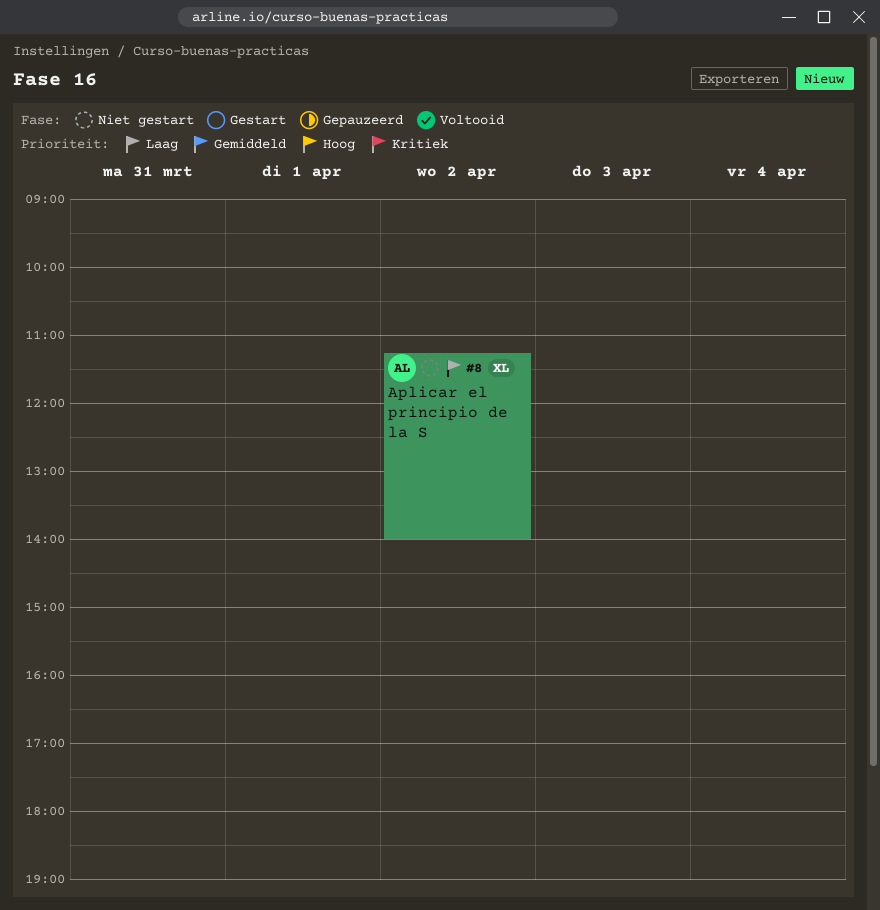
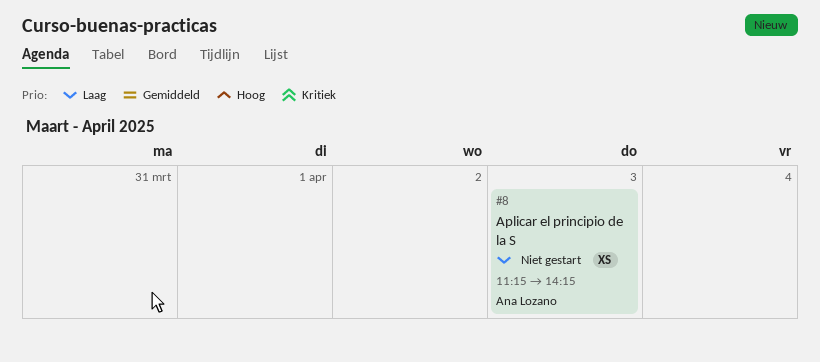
#8, estimate: XL -> XS
#8, day: Apr 2 -> Apr 3
#8, ends: 14:00 -> 14:15

